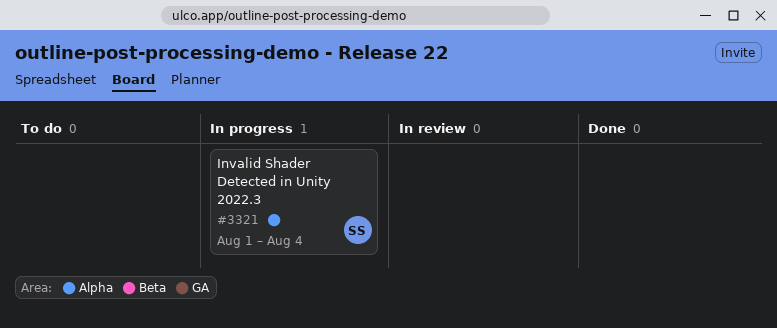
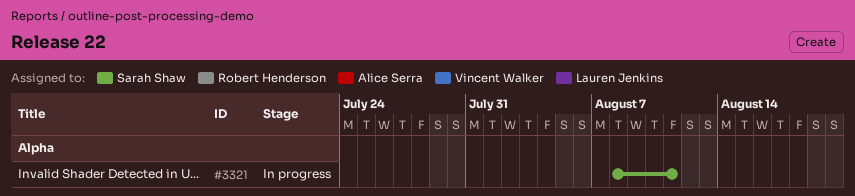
#3321, start: Aug 1 -> Aug 8
#3321, due: Aug 4 -> Aug 11

